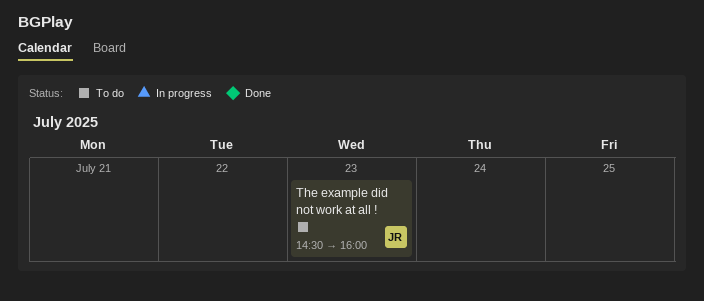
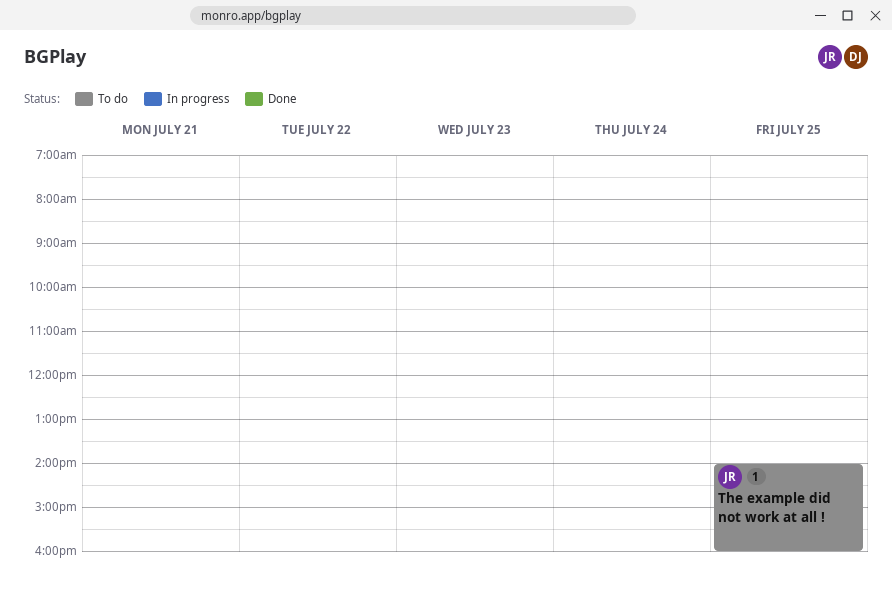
The example did not work at all !, day: Jul 23 -> Jul 25
The example did not work at all !, begins: 14:30 -> 14:00

